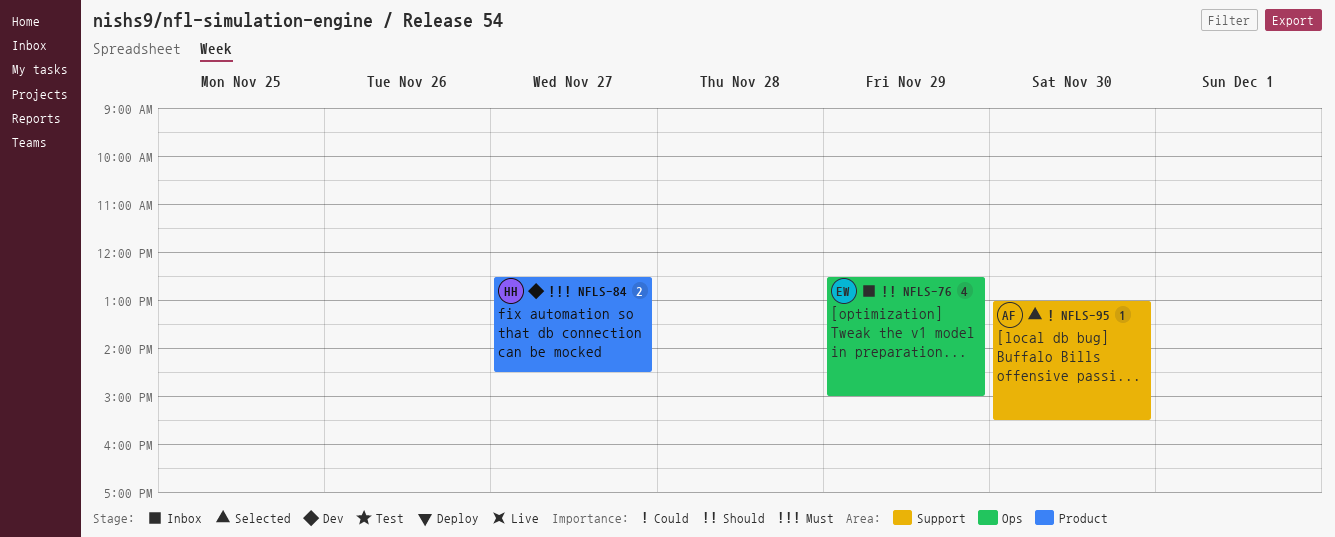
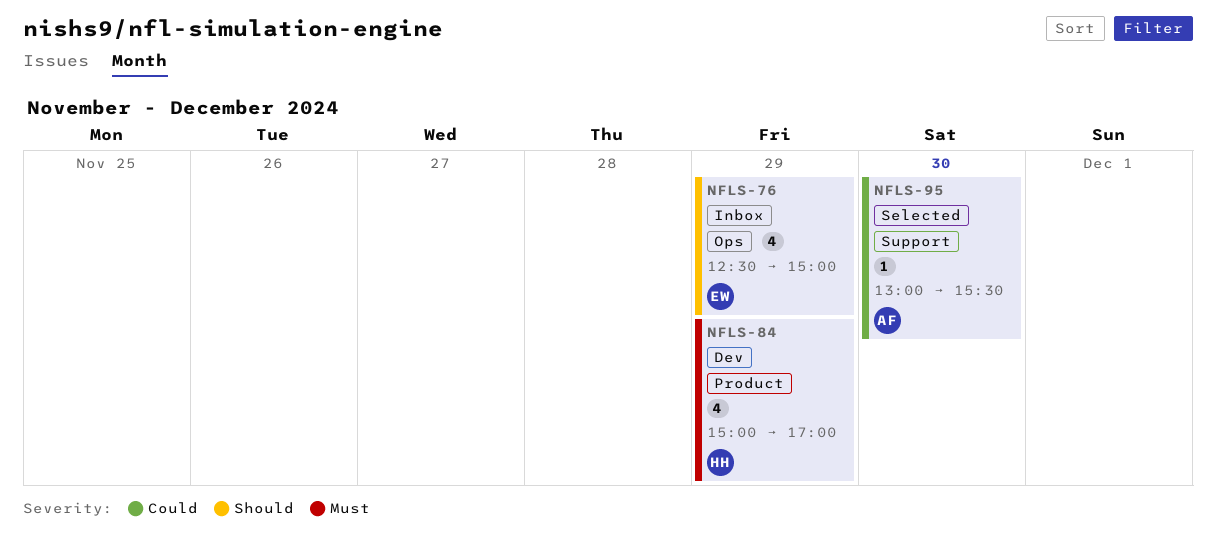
NFLS-84, estimate: 2 -> 4
NFLS-84, day: Nov 27 -> Nov 29
NFLS-84, begins: 12:30 -> 15:00
NFLS-84, ends: 14:30 -> 17:00

